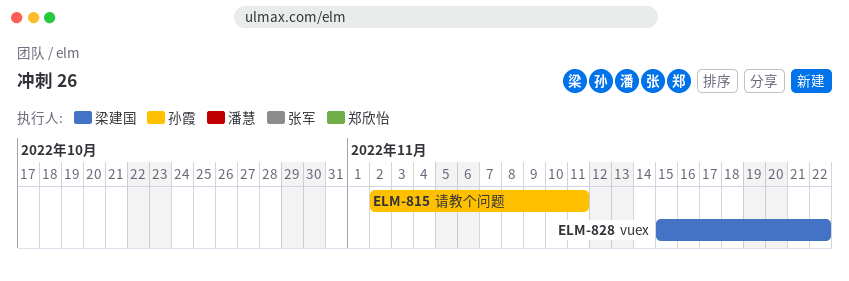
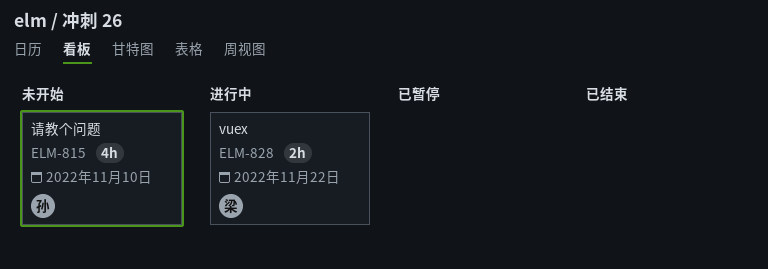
ELM-815, due: Nov 11 -> Nov 10

